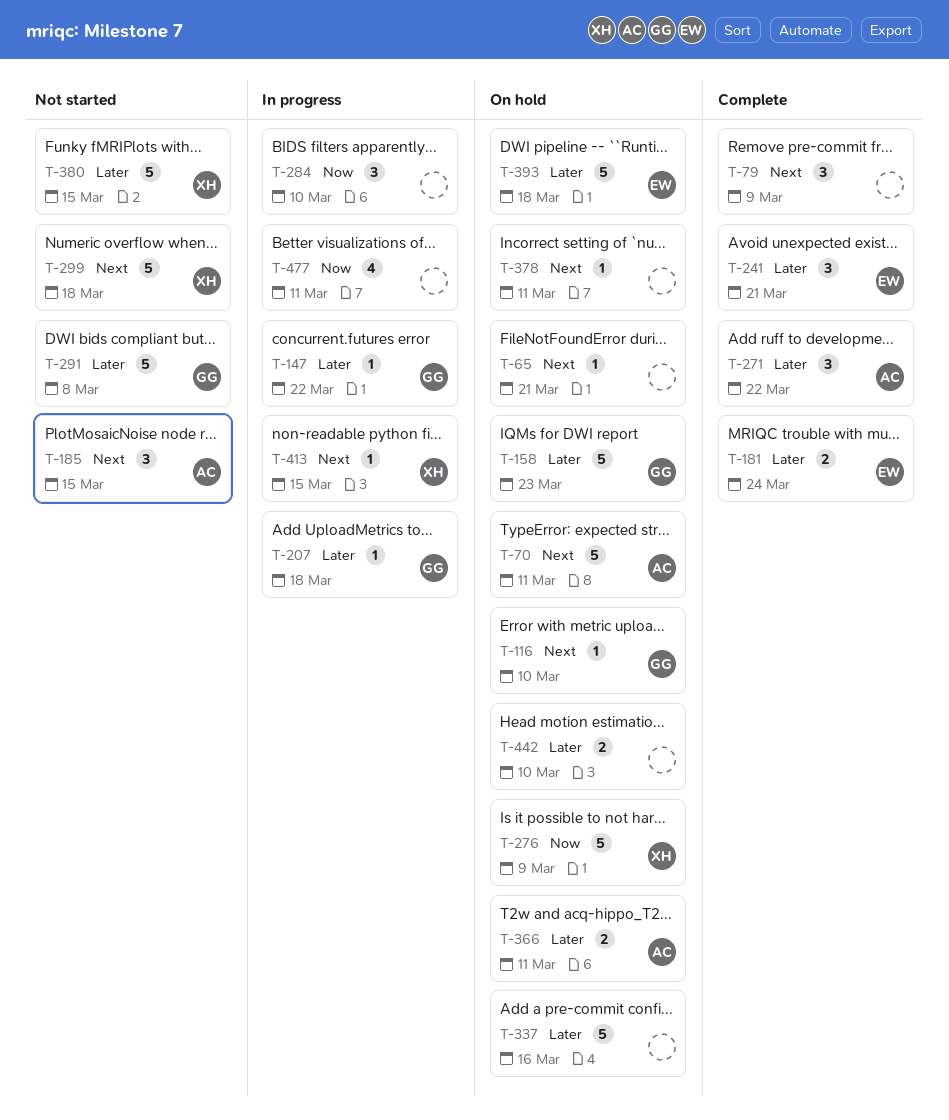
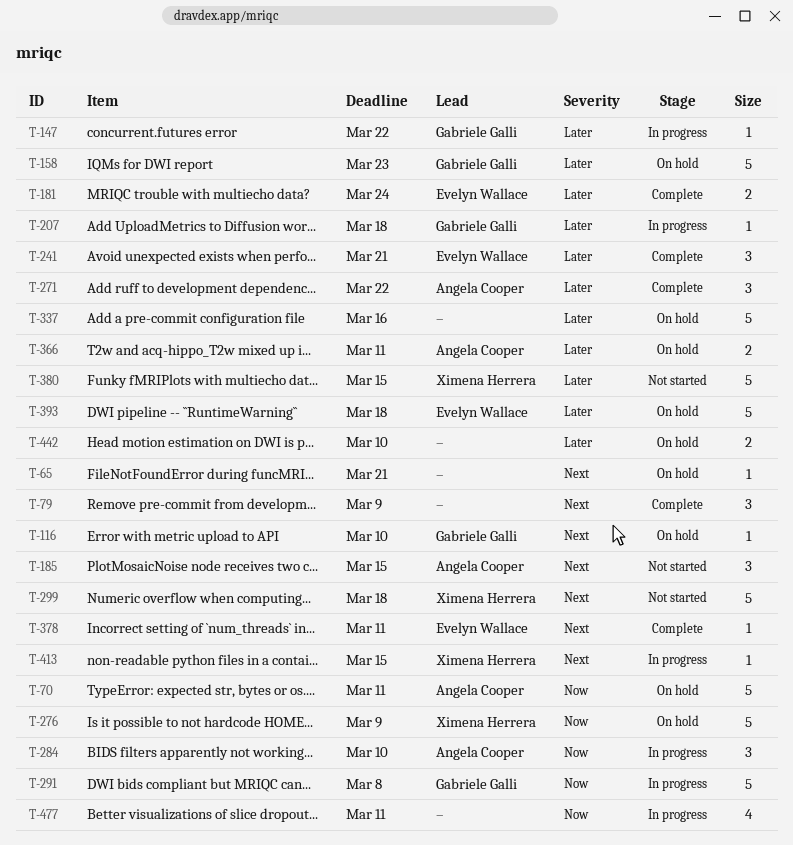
T-70, priority: Next -> Now
T-284, owner: none -> Angela Cooper
T-291, status: Not started -> In progress
T-291, priority: Later -> Now
T-378, status: On hold -> Complete
T-378, owner: none -> Evelyn Wallace

